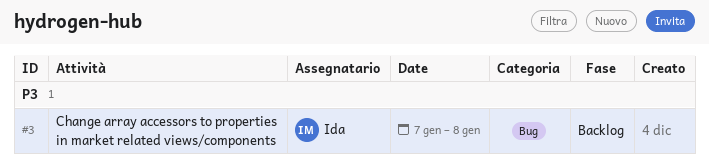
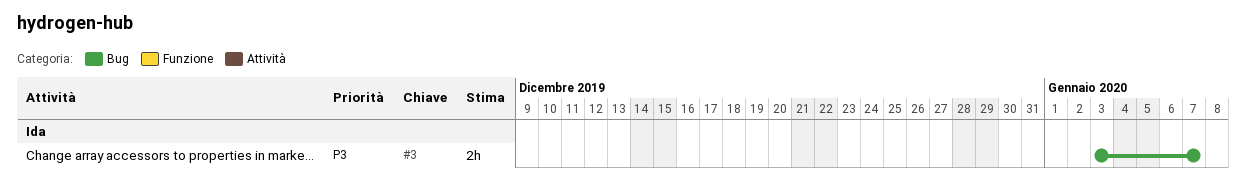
#3, start: Jan 7 -> Jan 3
#3, due: Jan 8 -> Jan 7

